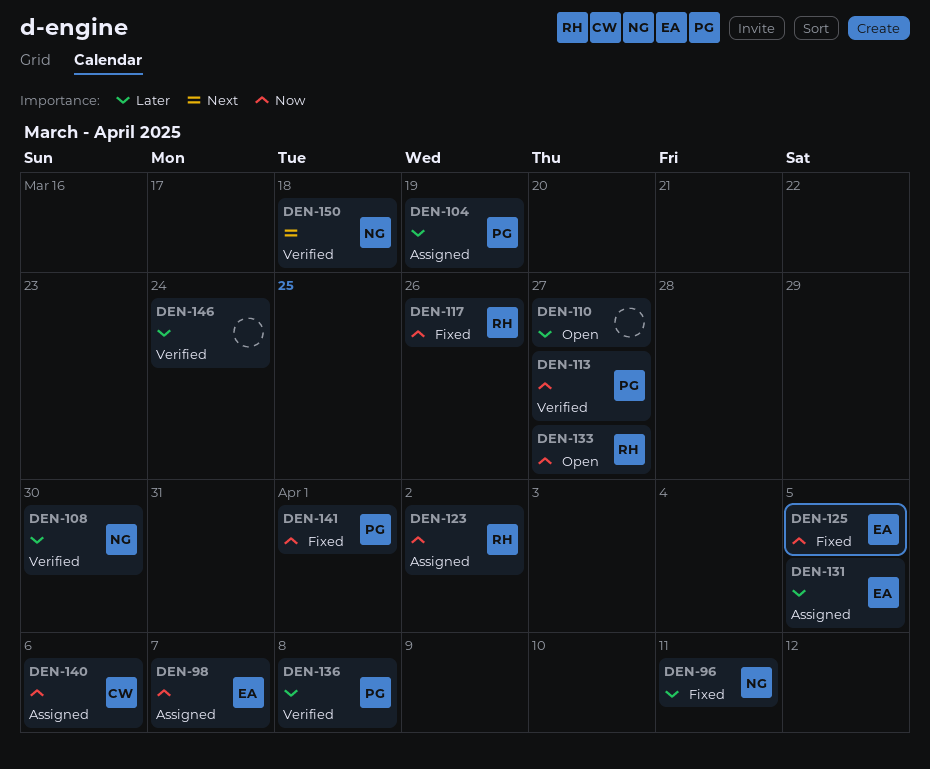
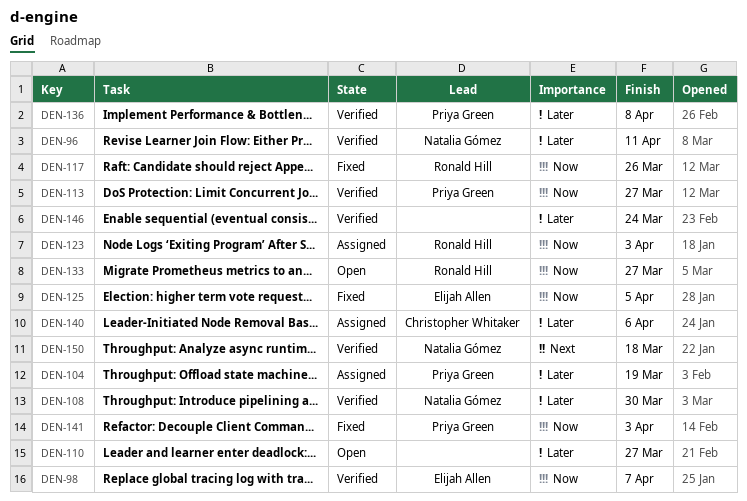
DEN-96, status: Fixed -> Verified
DEN-98, status: Assigned -> Verified
DEN-123, due: Apr 2 -> Apr 3
DEN-131: present -> none
DEN-140, priority: Now -> Later
DEN-141, due: Apr 1 -> Apr 3

